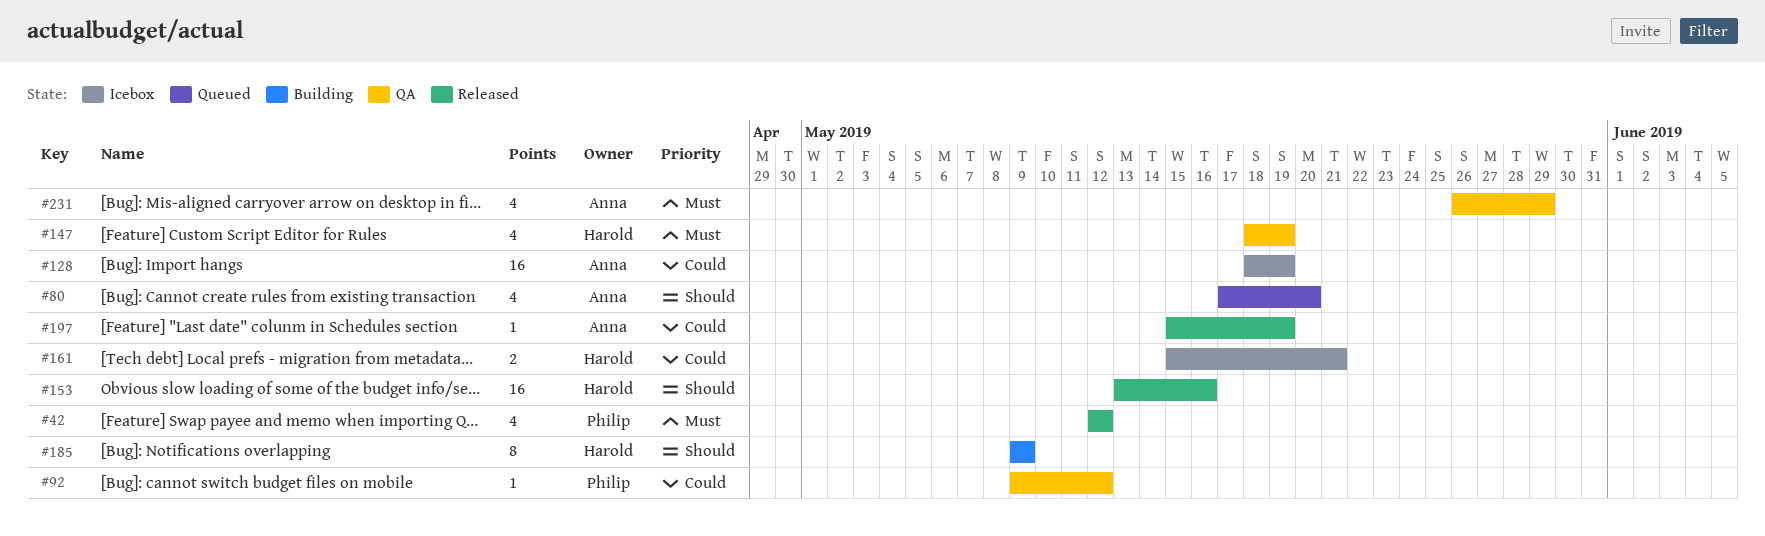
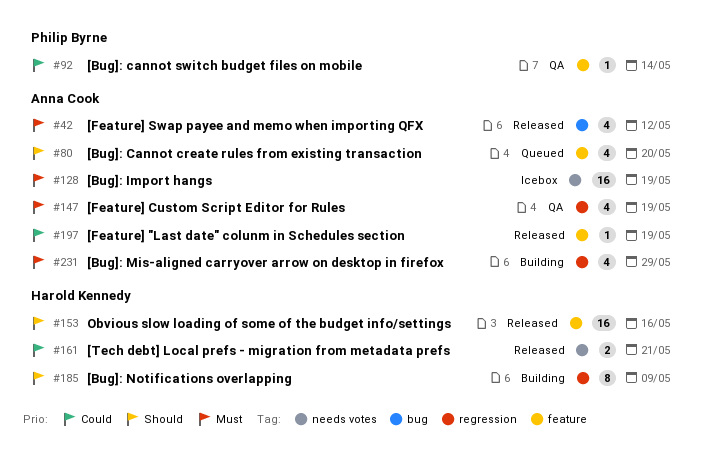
#42, owner: Philip Byrne -> Anna Cook
#92, due: May 12 -> May 14
#128, priority: Could -> Must
#147, owner: Harold Kennedy -> Anna Cook
#161, status: Icebox -> Released
#231, status: QA -> Building

